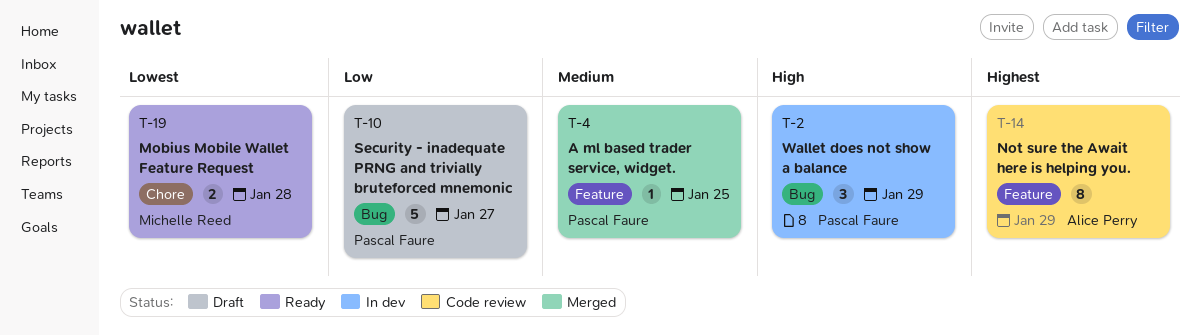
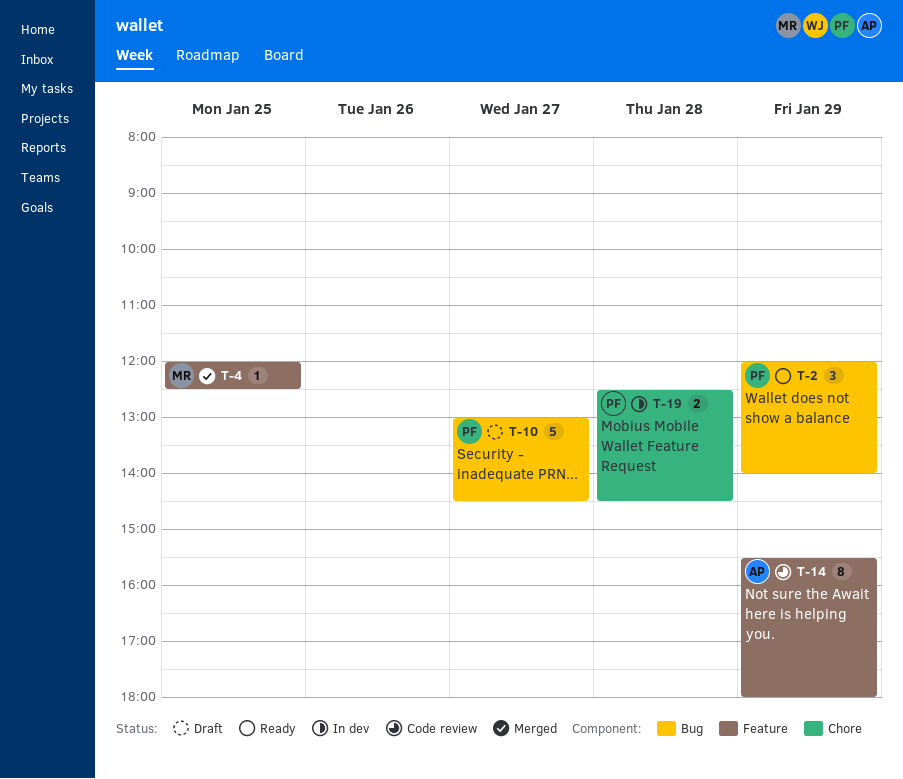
T-2, status: In dev -> Ready
T-4, owner: Pascal Faure -> Michelle Reed
T-19, status: Ready -> In dev
T-19, owner: Michelle Reed -> Pascal Faure

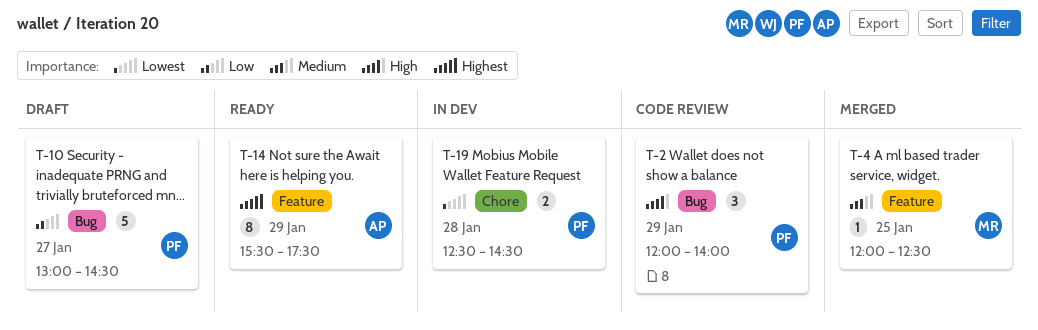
T-2, status: Ready -> Code review
T-14, status: Code review -> Ready
T-14, ends: 18:00 -> 17:30

